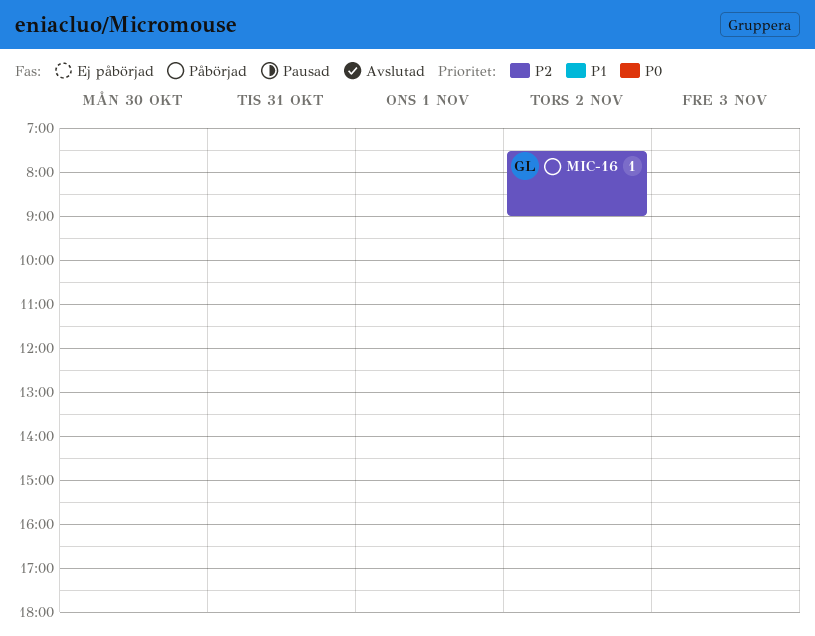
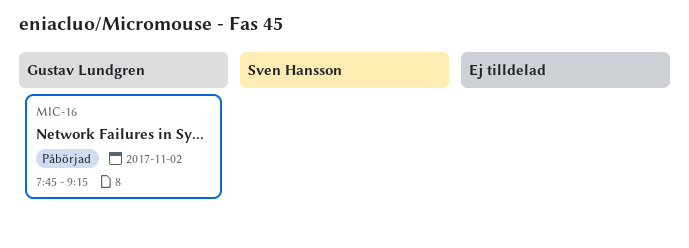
MIC-16, begins: 07:30 -> 07:45
MIC-16, ends: 09:00 -> 09:15

